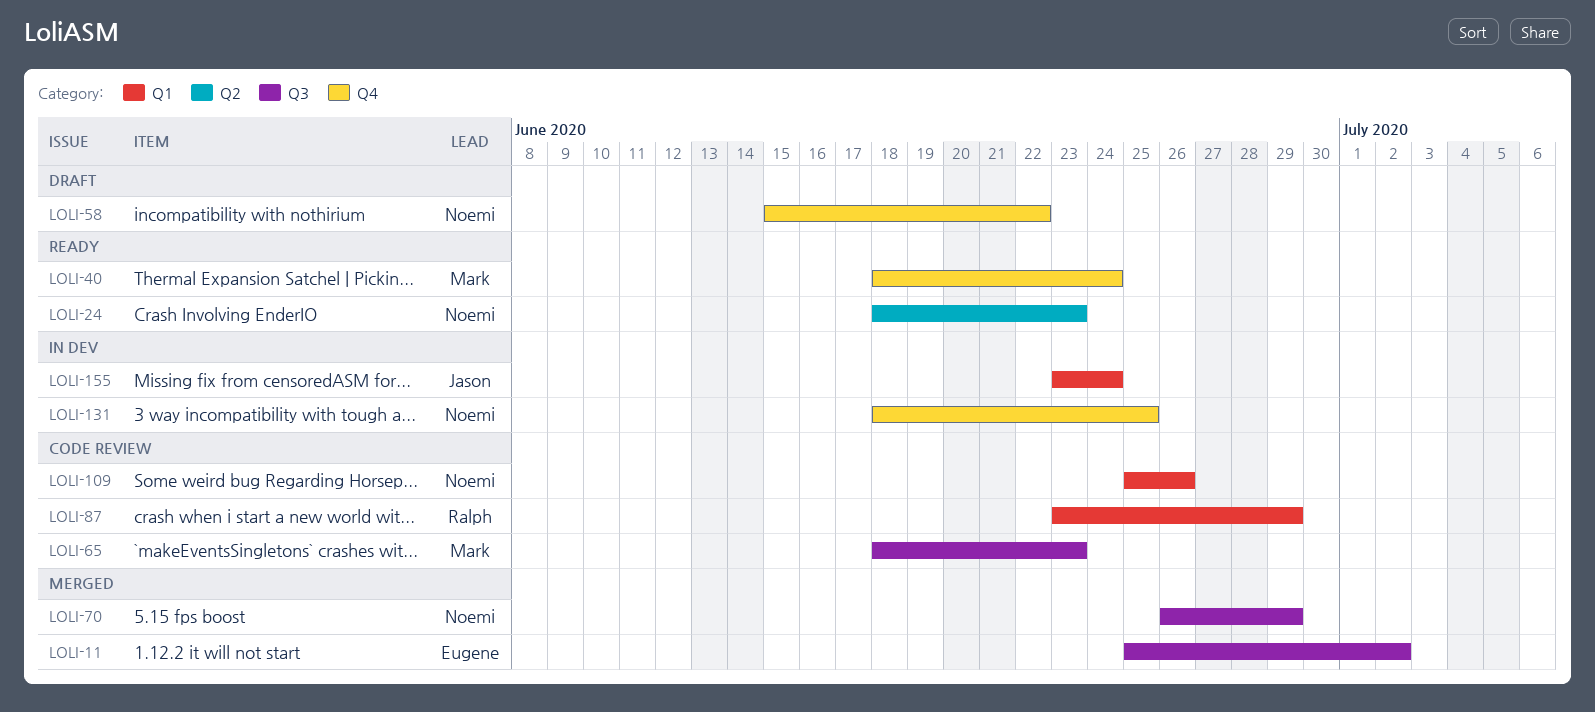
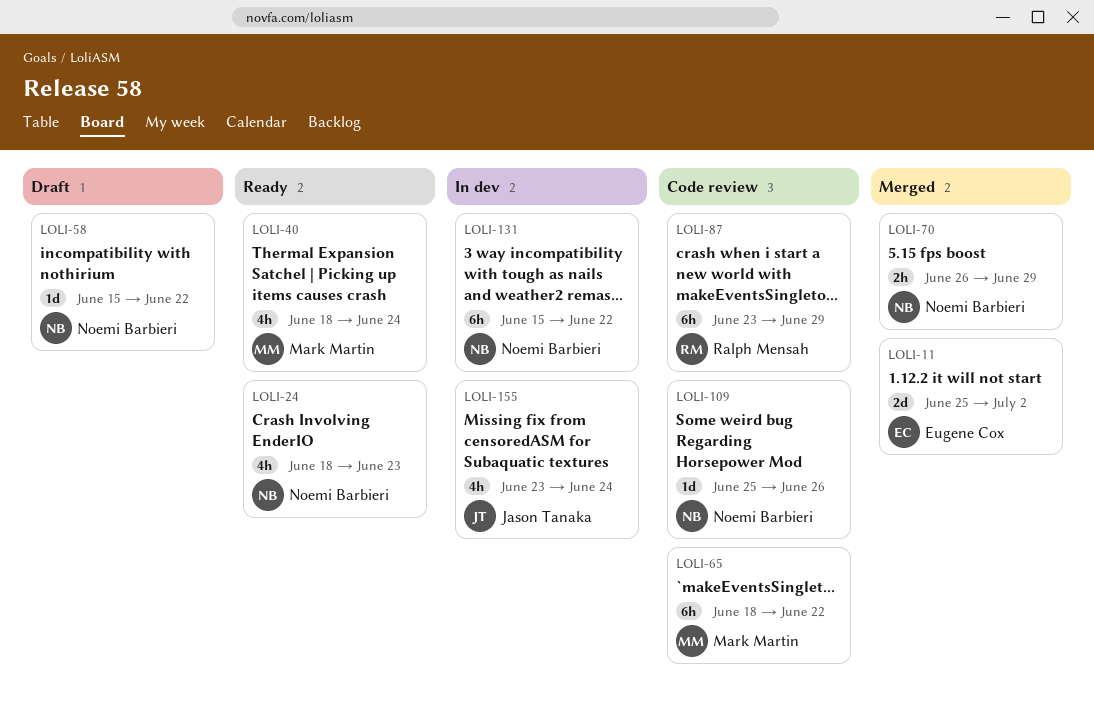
LOLI-65, due: Jun 23 -> Jun 22
LOLI-131, start: Jun 18 -> Jun 15
LOLI-131, due: Jun 25 -> Jun 22

